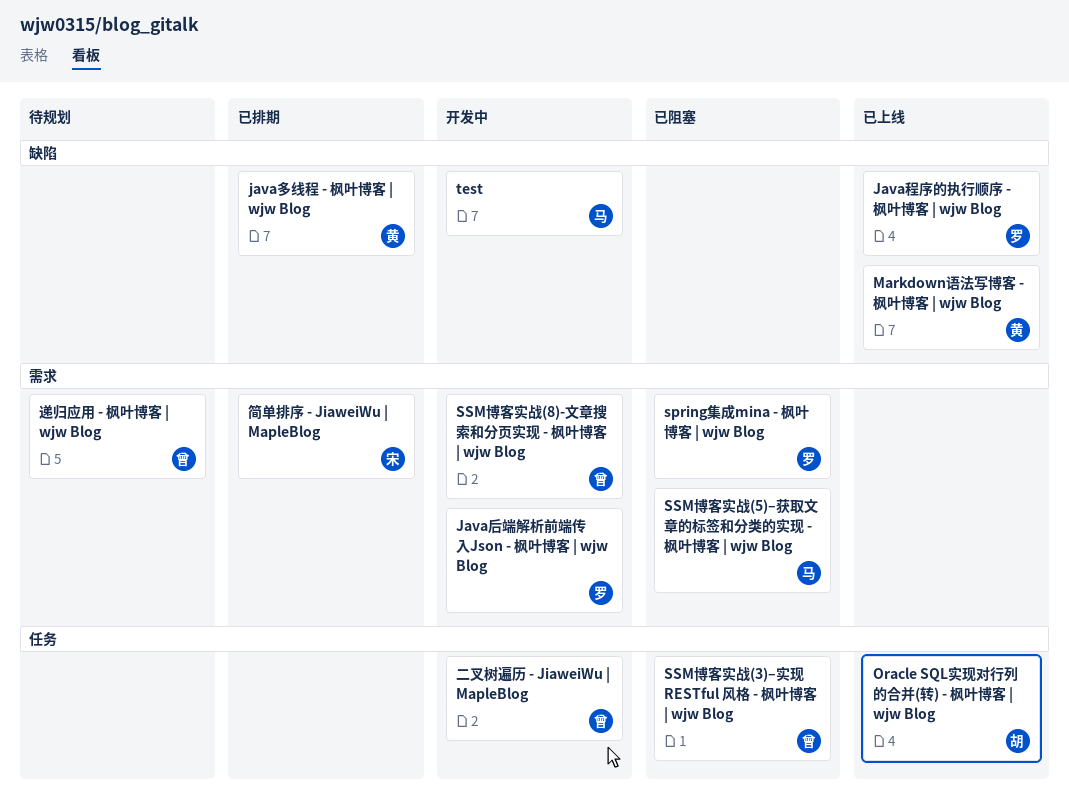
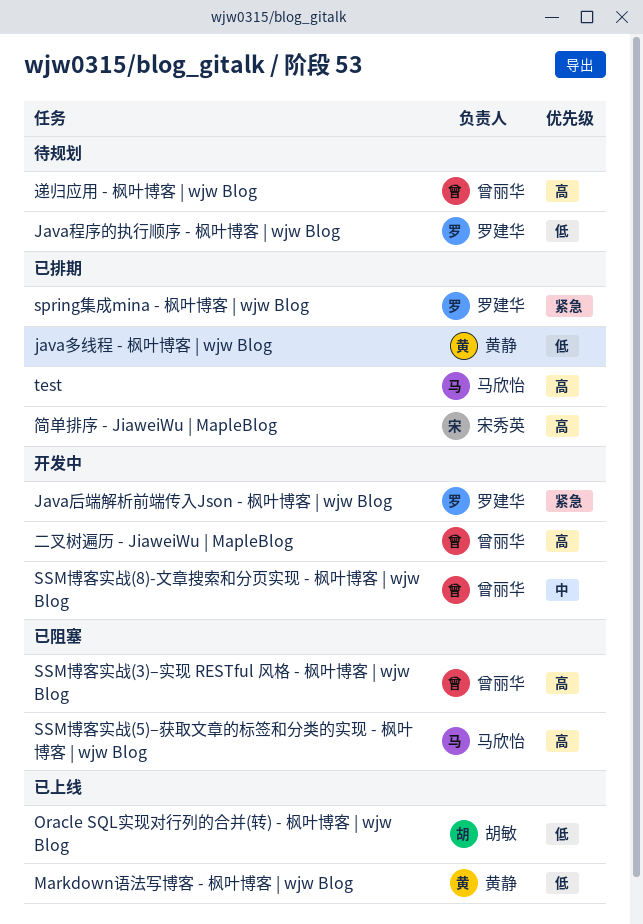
Java程序的执行顺序 - 枫叶博客 | wjw Blog, status: 已上线 -> 待规划
spring集成mina - 枫叶博客 | wjw Blog, status: 已阻塞 -> 已排期
test, status: 开发中 -> 已排期

